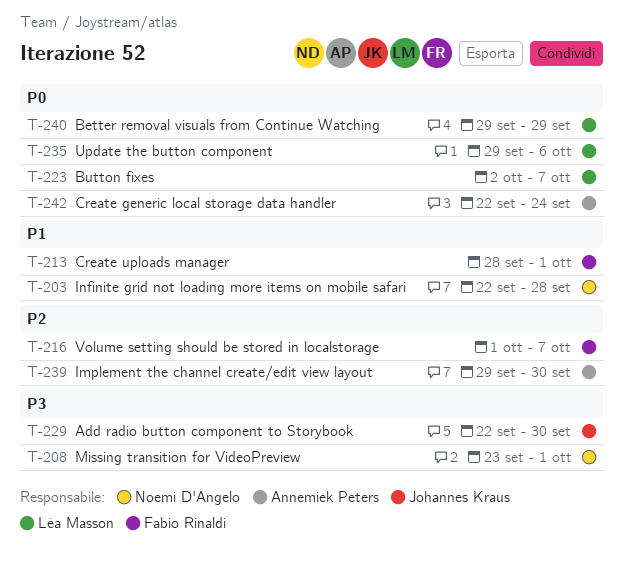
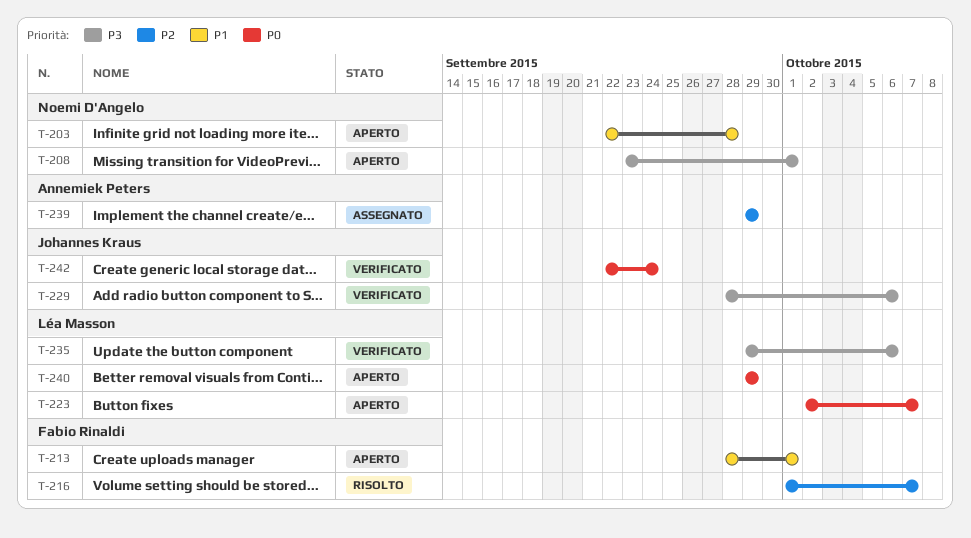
T-229, start: Sep 22 -> Sep 28
T-229, due: Sep 30 -> Oct 6
T-235, priority: P0 -> P3
T-239, due: Sep 30 -> Sep 29
T-242, owner: Annemiek Peters -> Johannes Kraus

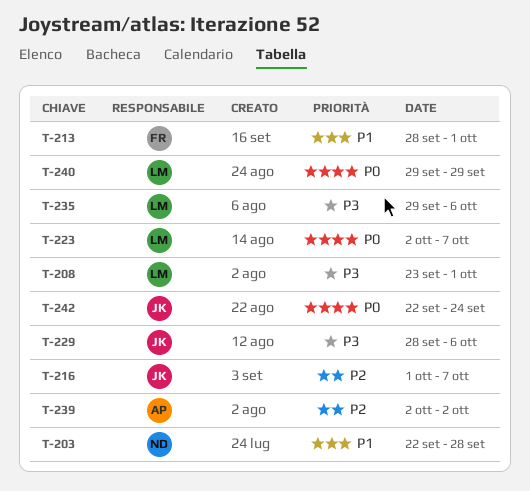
T-208, owner: Noemi D'Angelo -> Léa Masson
T-216, owner: Fabio Rinaldi -> Johannes Kraus
T-239, start: Sep 29 -> Oct 2
T-239, due: Sep 29 -> Oct 2

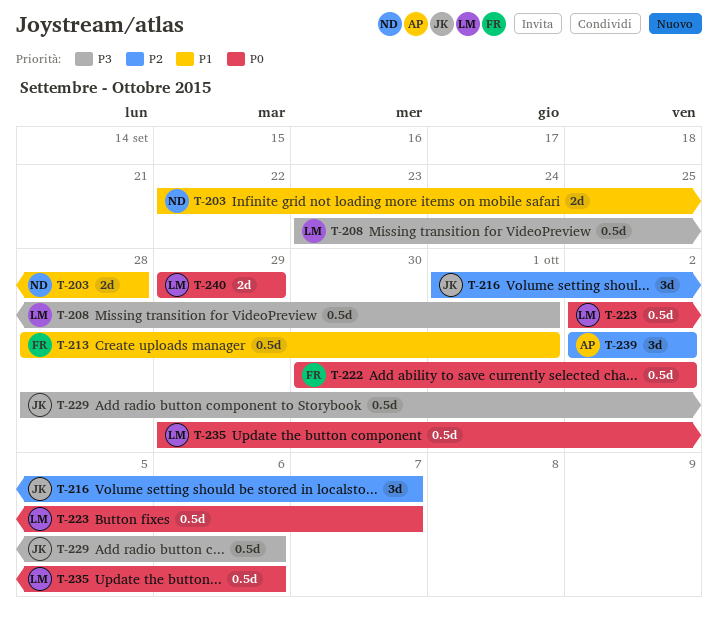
T-222: none -> present
T-235, priority: P3 -> P0
T-242: present -> none

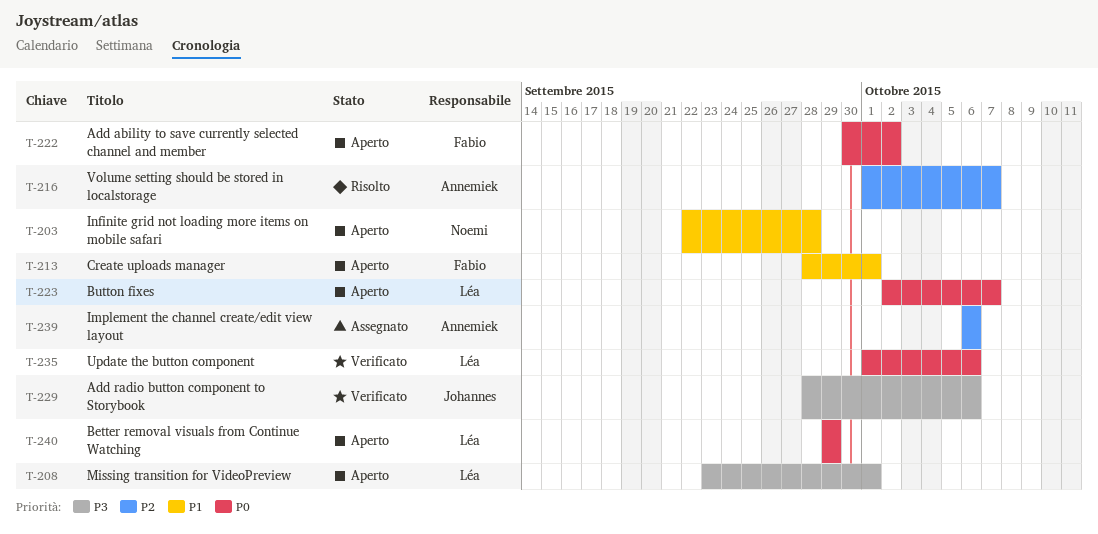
T-216, owner: Johannes -> Annemiek
T-235, start: Sep 29 -> Oct 1
T-239, start: Oct 2 -> Oct 6
T-239, due: Oct 2 -> Oct 6

